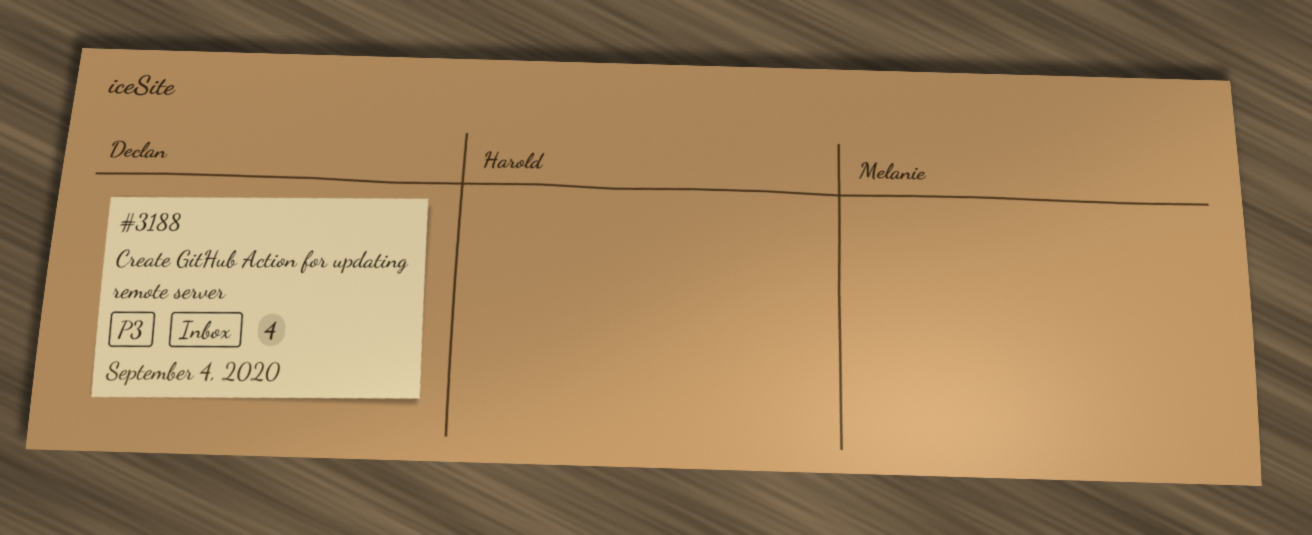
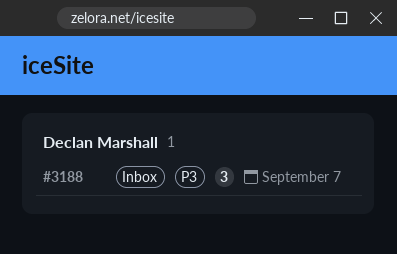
#3188, estimate: 4 -> 3
#3188, due: Sep 4 -> Sep 7

